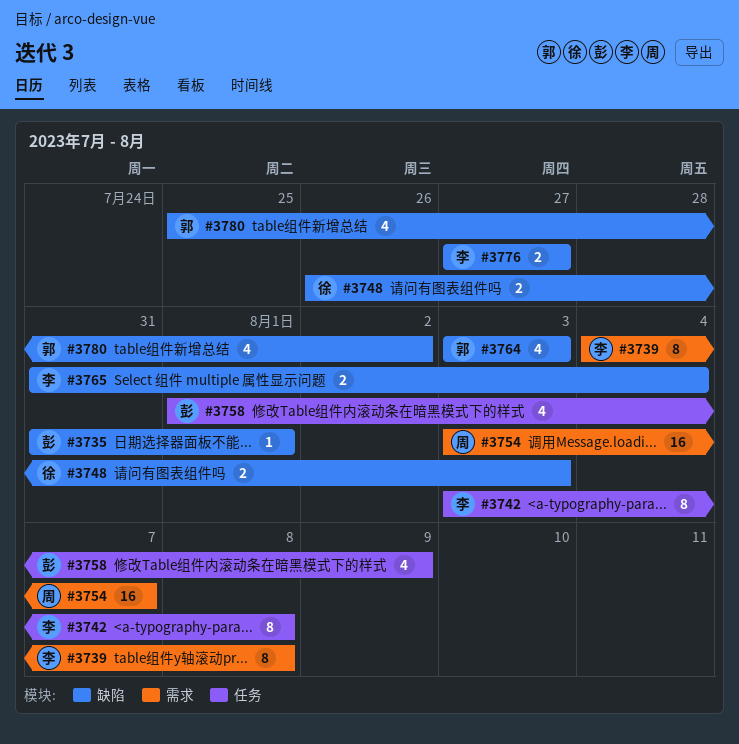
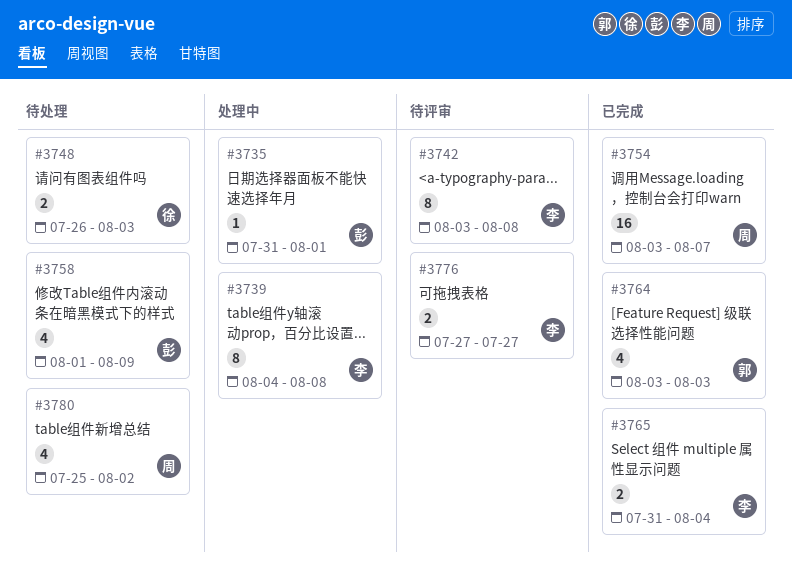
#3780, owner: 郭 -> 周

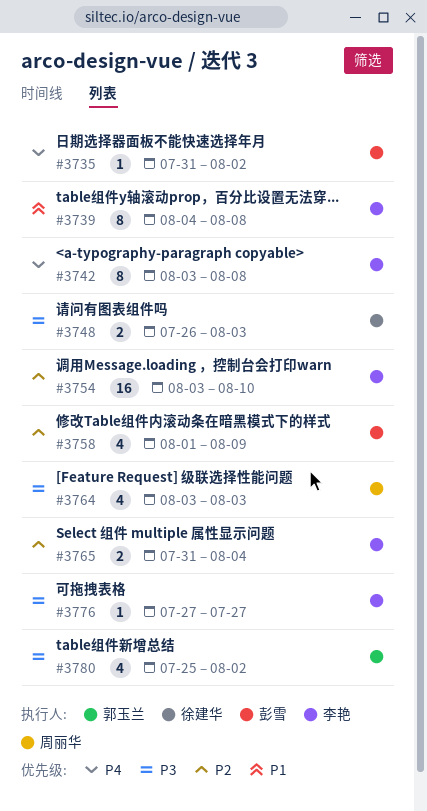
#3735, due: Aug 1 -> Aug 2
#3754, owner: 周丽华 -> 李艳
#3754, due: Aug 7 -> Aug 10
#3764, owner: 郭玉兰 -> 周丽华
#3776, estimate: 2 -> 1
#3780, owner: 周丽华 -> 郭玉兰

